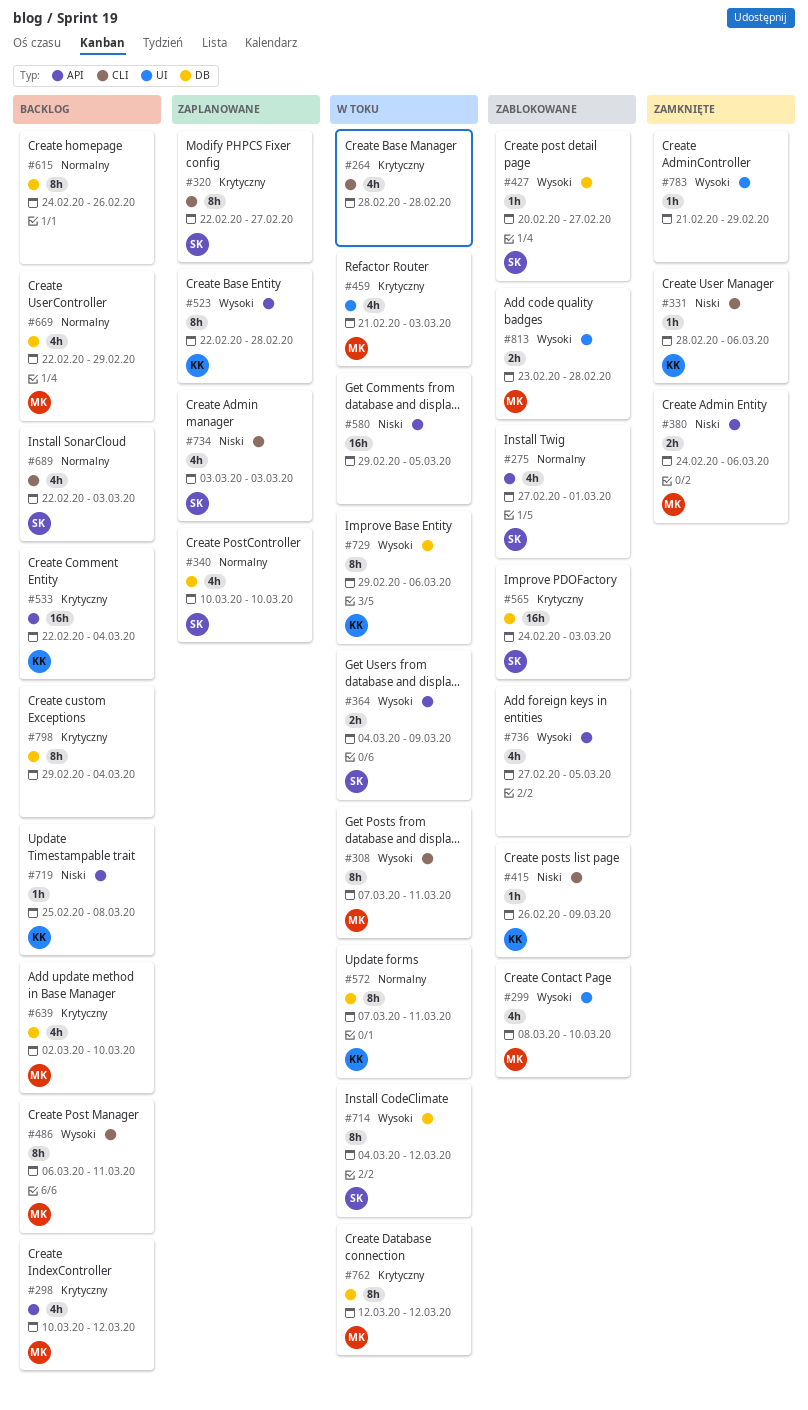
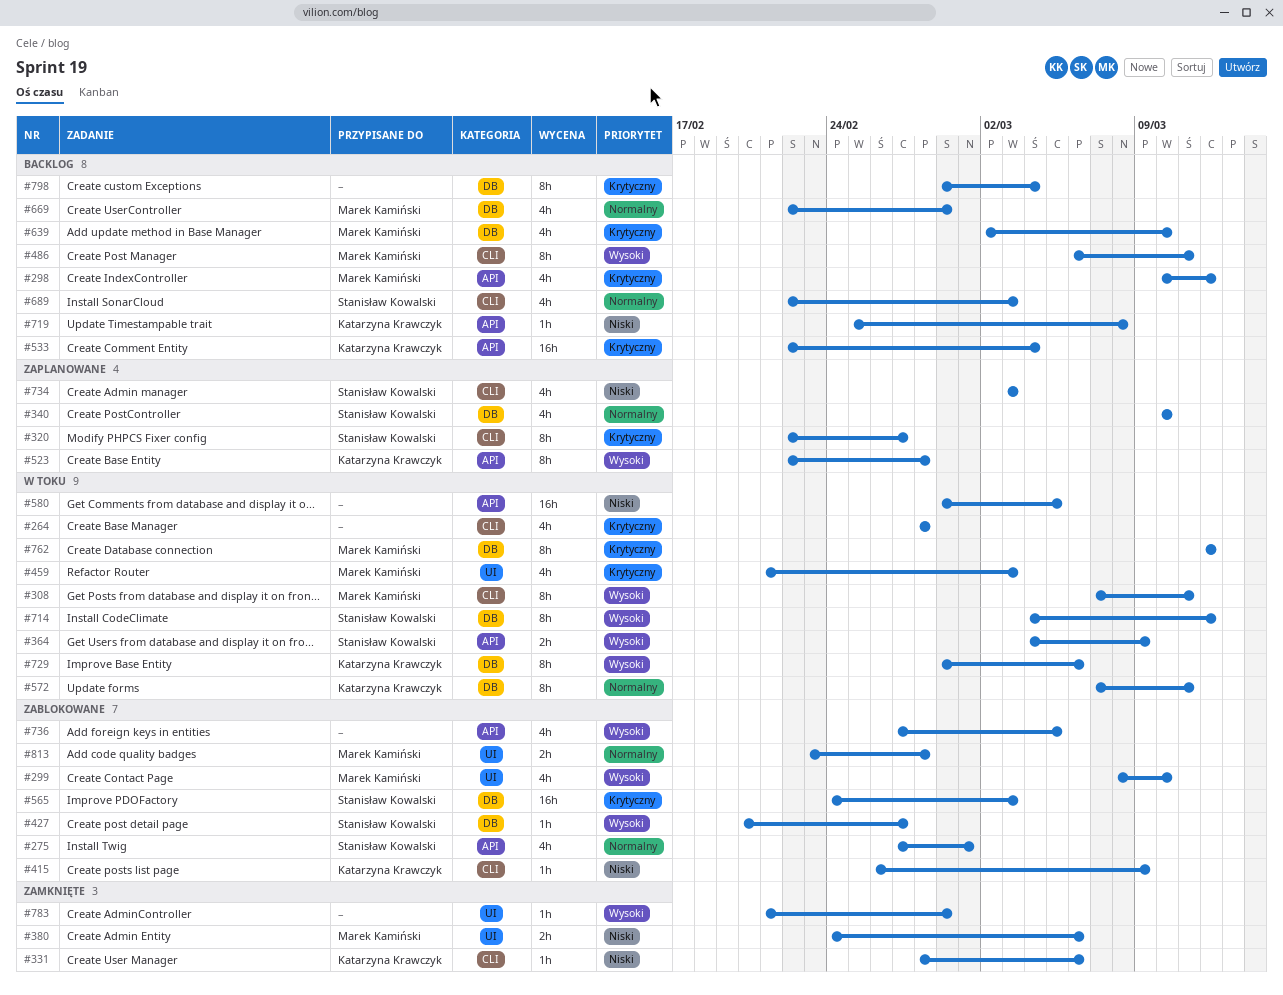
#380, label: API -> UI
#615: present -> none
#813, priority: Wysoki -> Normalny

